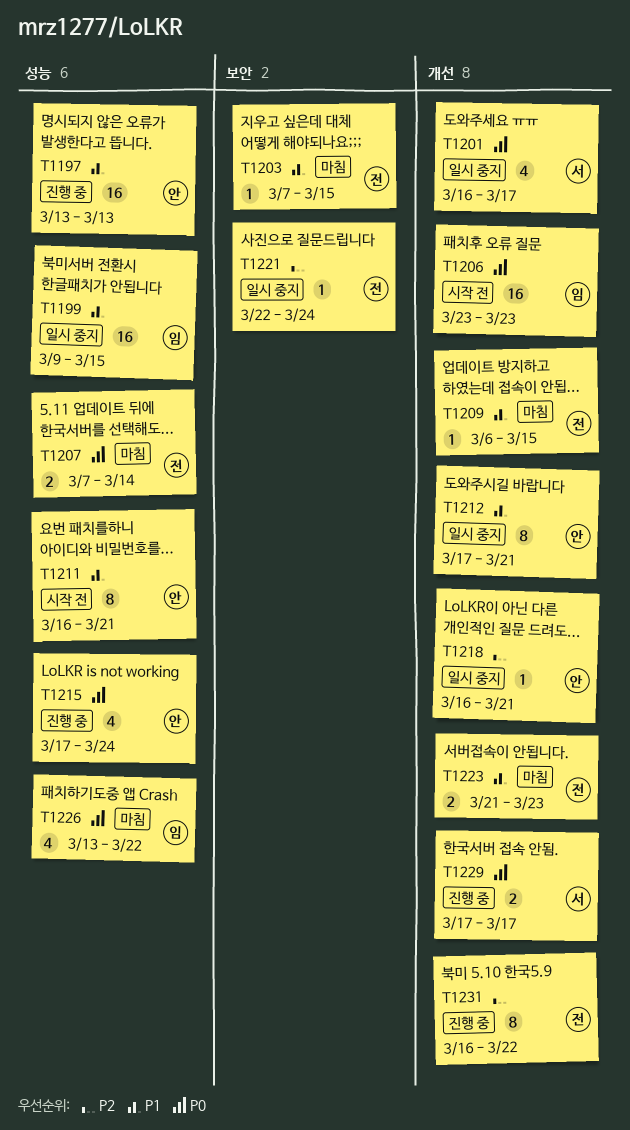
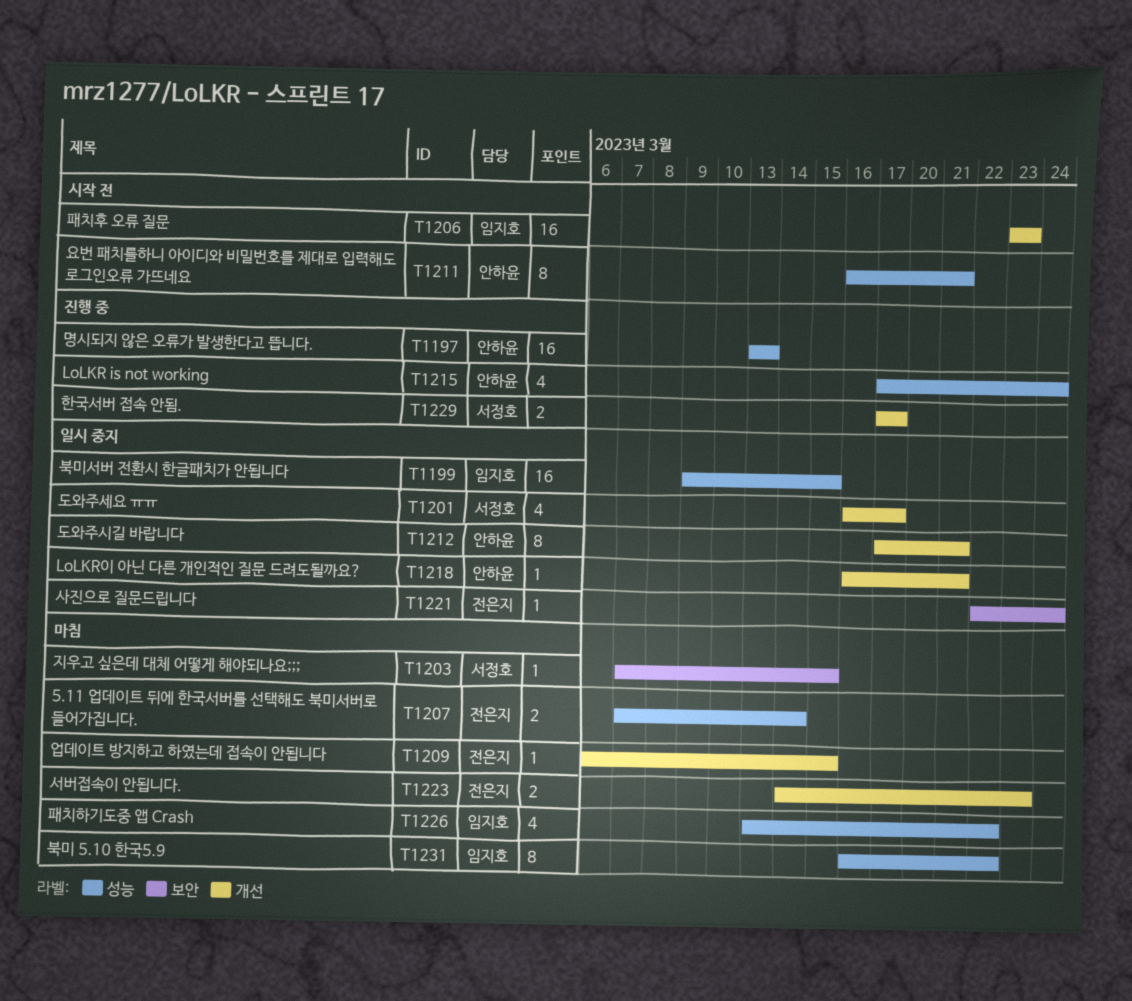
T1203, owner: 전은지 -> 서정호
T1223, start: Mar 21 -> Mar 14
T1231, status: 진행 중 -> 마침
T1231, owner: 전은지 -> 임지호
T1231, label: 개선 -> 성능

